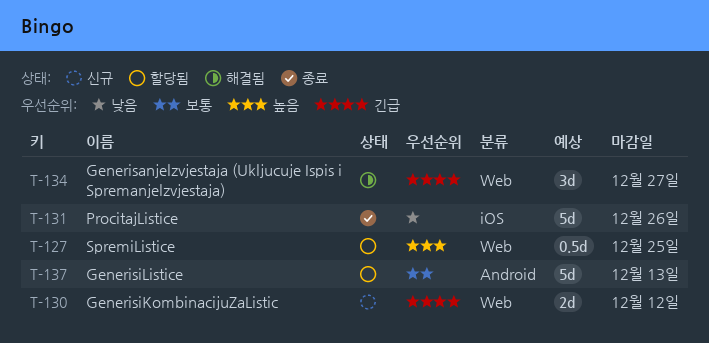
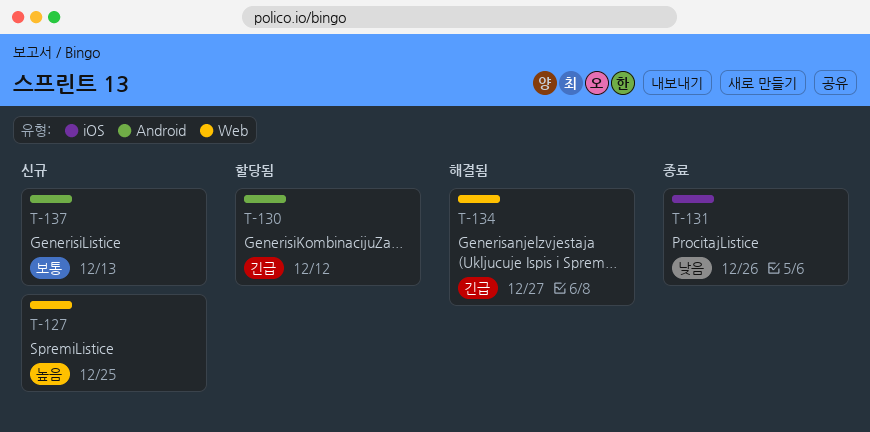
T-127, status: 할당됨 -> 신규
T-130, status: 신규 -> 할당됨
T-130, label: Web -> Android
T-137, status: 할당됨 -> 신규

